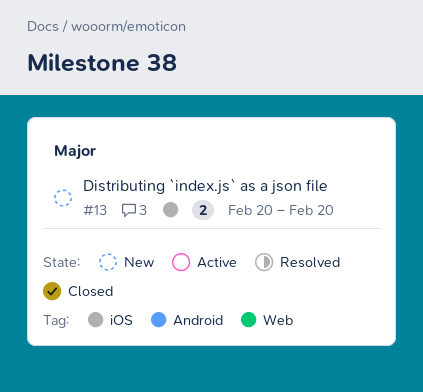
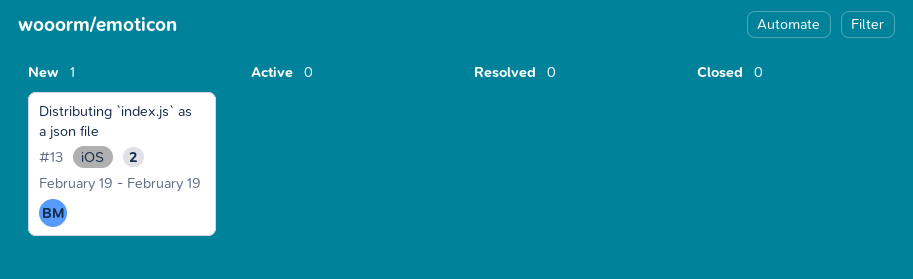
#13, start: Feb 20 -> Feb 19
#13, due: Feb 20 -> Feb 19

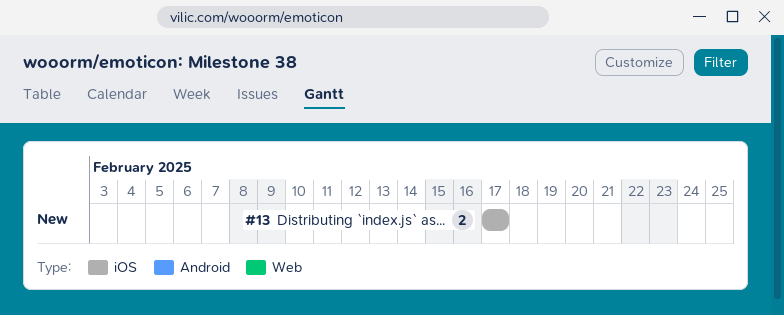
#13, start: Feb 19 -> Feb 17
#13, due: Feb 19 -> Feb 17

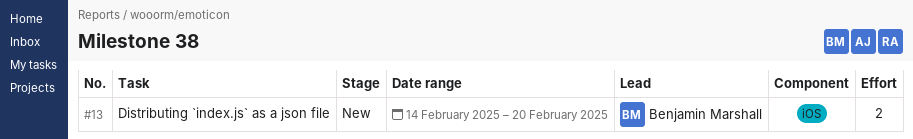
#13, start: Feb 17 -> Feb 14
#13, due: Feb 17 -> Feb 20

